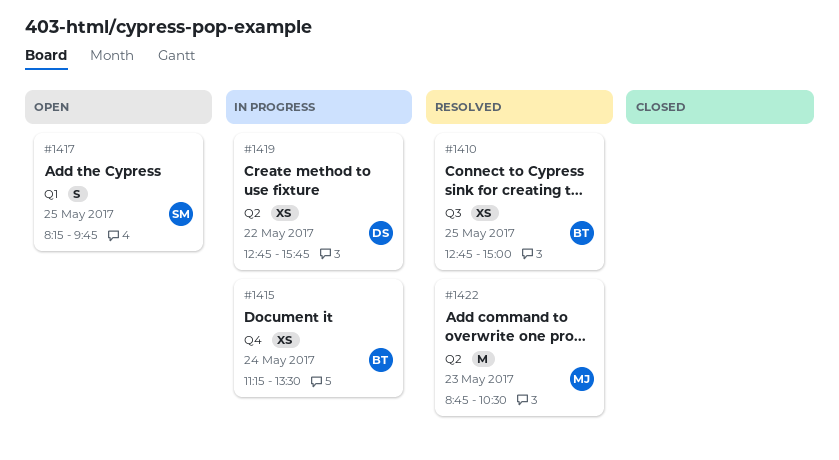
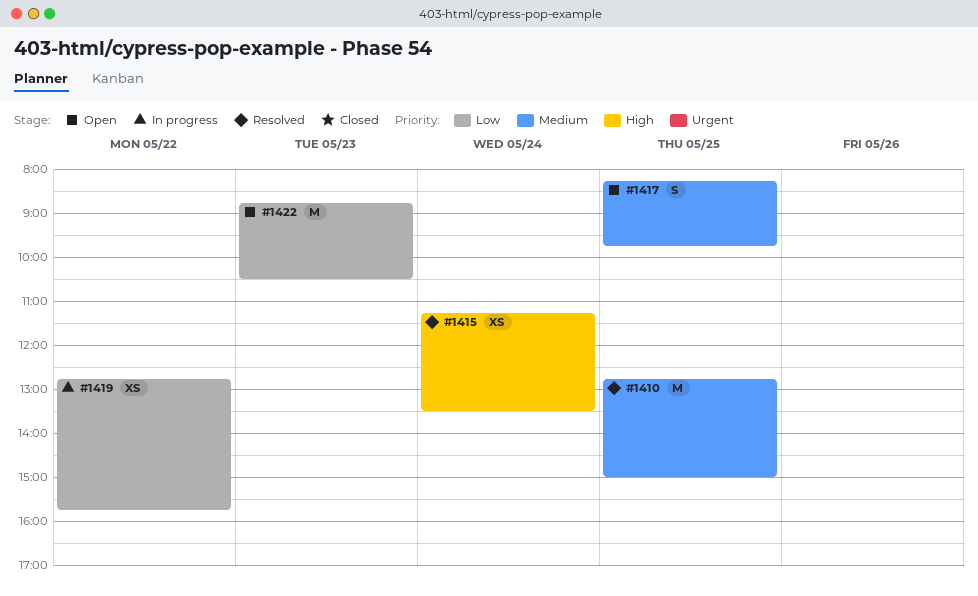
#1410, estimate: XS -> M
#1415, status: In progress -> Resolved
#1422, status: Resolved -> Open

